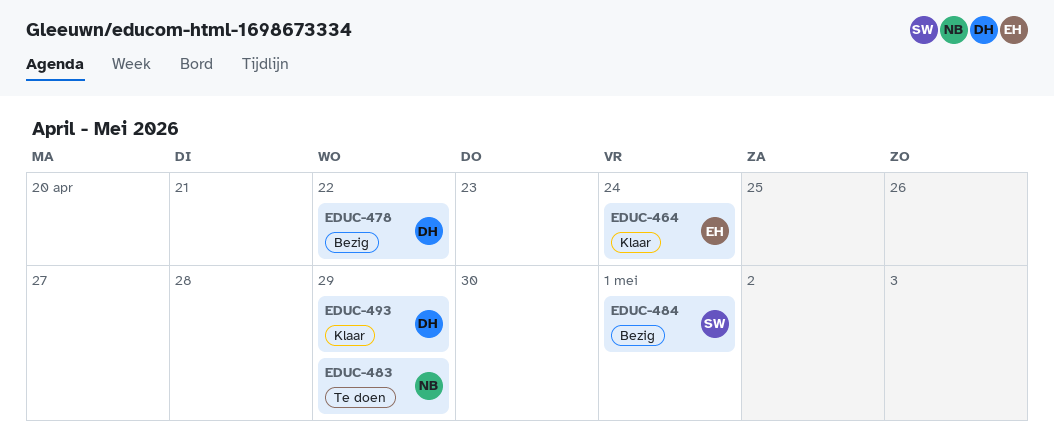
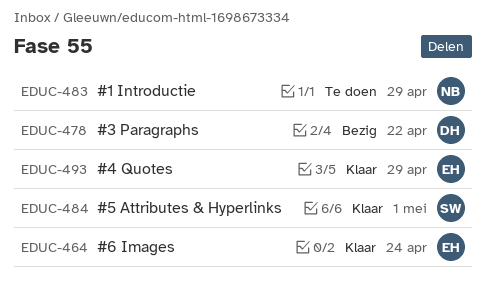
EDUC-484, status: Bezig -> Klaar
EDUC-493, owner: DH -> EH

